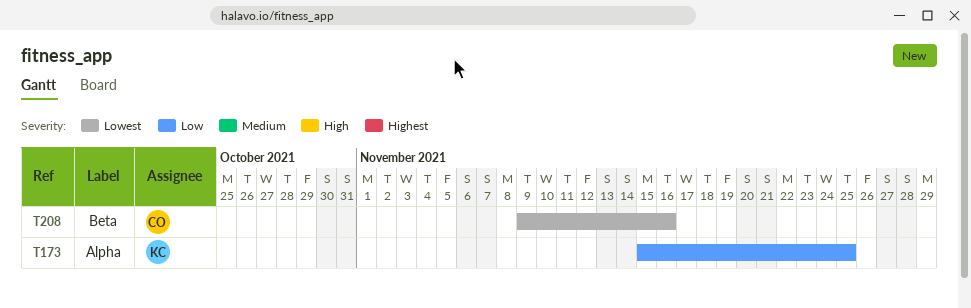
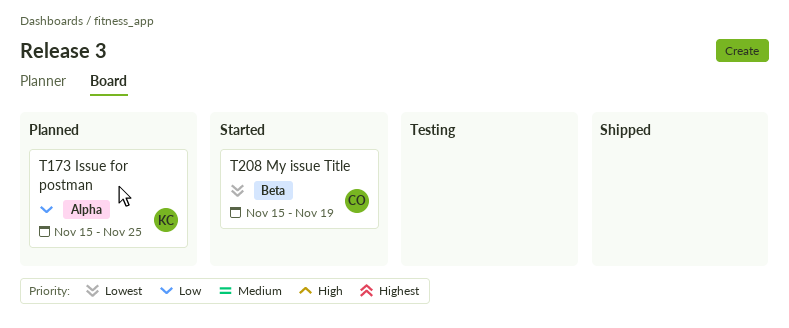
T208, start: Nov 9 -> Nov 15
T208, due: Nov 16 -> Nov 19

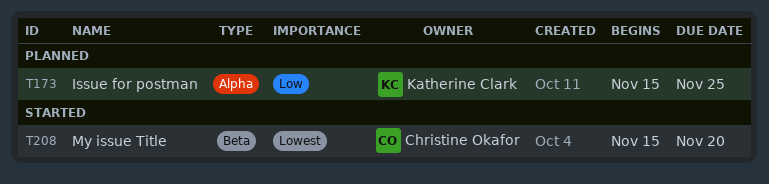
T208, due: Nov 19 -> Nov 20

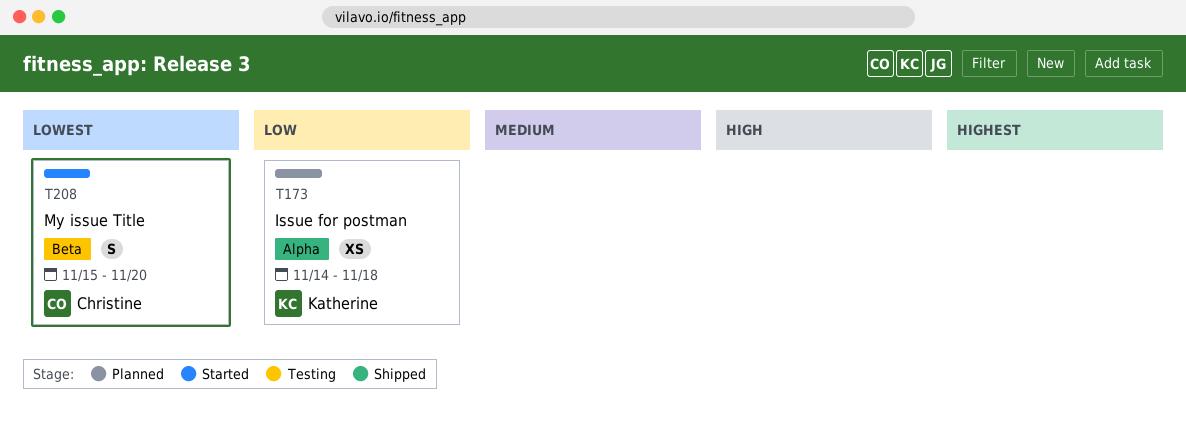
T173, start: Nov 15 -> Nov 14
T173, due: Nov 25 -> Nov 18

